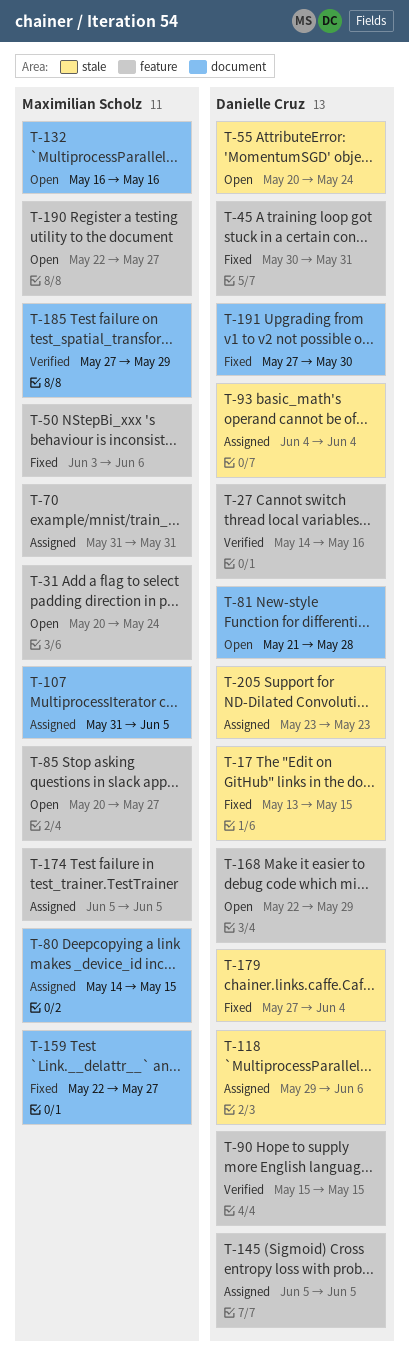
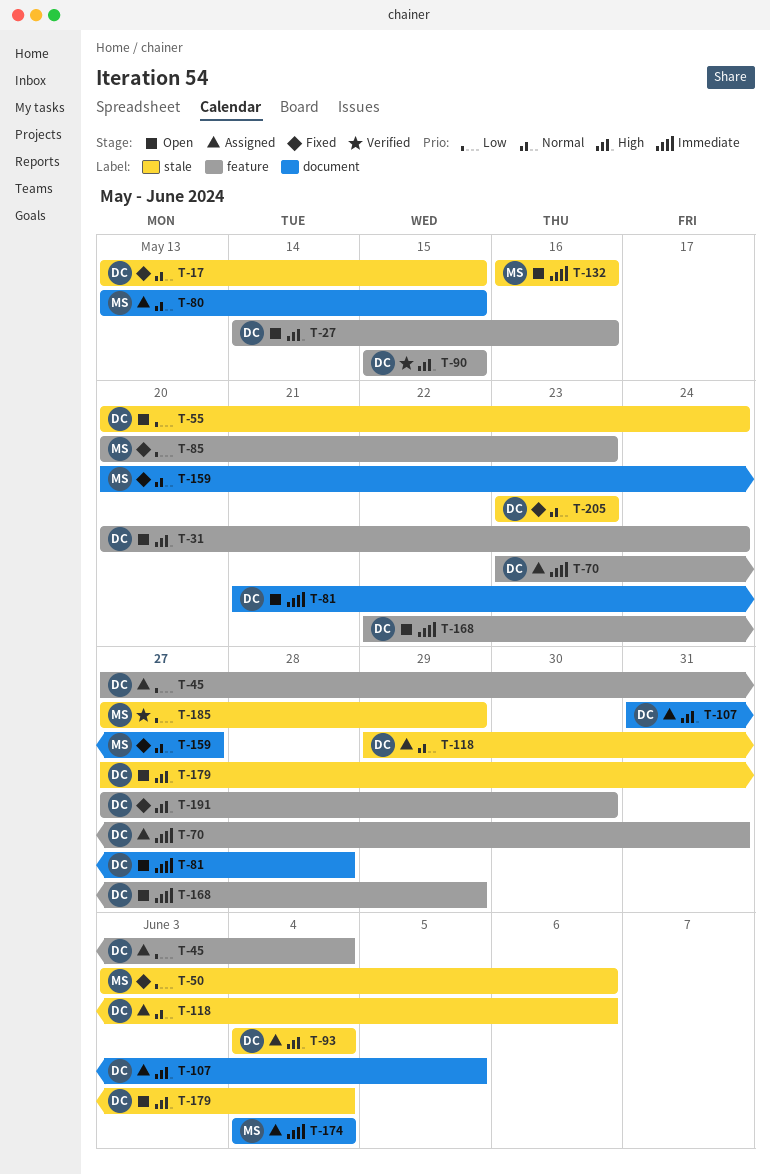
T-27, status: Verified -> Open
T-31, owner: Maximilian Scholz -> Danielle Cruz
T-45, status: Fixed -> Assigned
T-45, start: May 30 -> May 27
T-45, due: May 31 -> Jun 4
T-50, label: feature -> stale
T-70, owner: Maximilian Scholz -> Danielle Cruz
T-70, start: May 31 -> May 23
T-80, start: May 14 -> May 13
T-85, status: Open -> Fixed
T-85, due: May 27 -> May 23
T-107, owner: Maximilian Scholz -> Danielle Cruz
T-132, label: document -> stale
T-145: present -> none
T-159, start: May 22 -> May 20
T-174, label: feature -> document
T-174, start: Jun 5 -> Jun 4
T-174, due: Jun 5 -> Jun 4
T-179, status: Fixed -> Open
T-185, label: document -> stale
T-190: present -> none
T-191, label: document -> feature
T-205, status: Assigned -> Fixed

